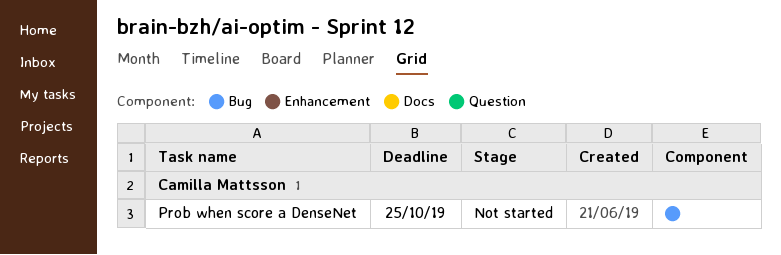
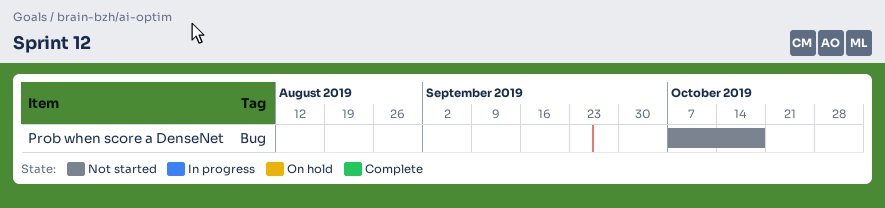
Prob when score a DenseNet, due: Oct 25 -> Oct 18

